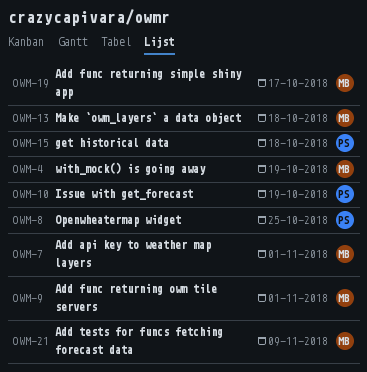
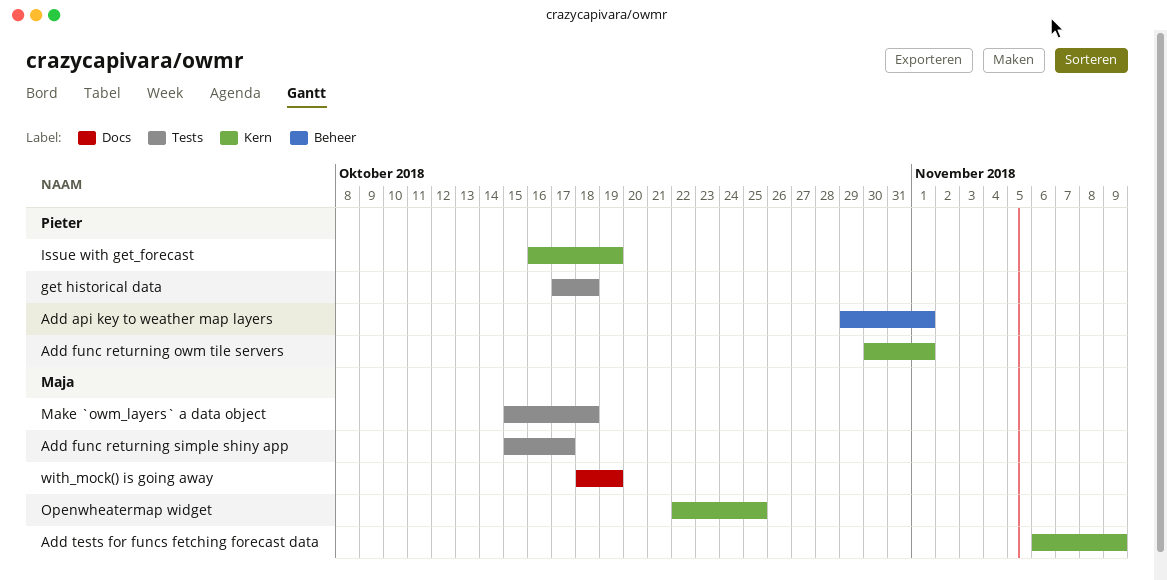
Add api key to weather map layers, owner: Maja -> Pieter
Add func returning owm tile servers, owner: Maja -> Pieter
Openwheatermap widget, owner: Pieter -> Maja

